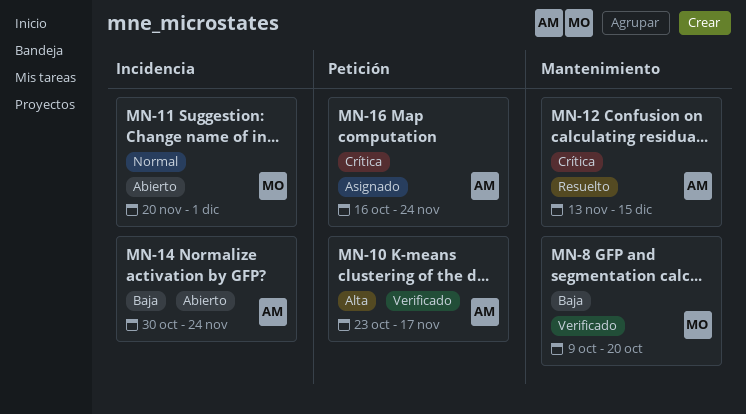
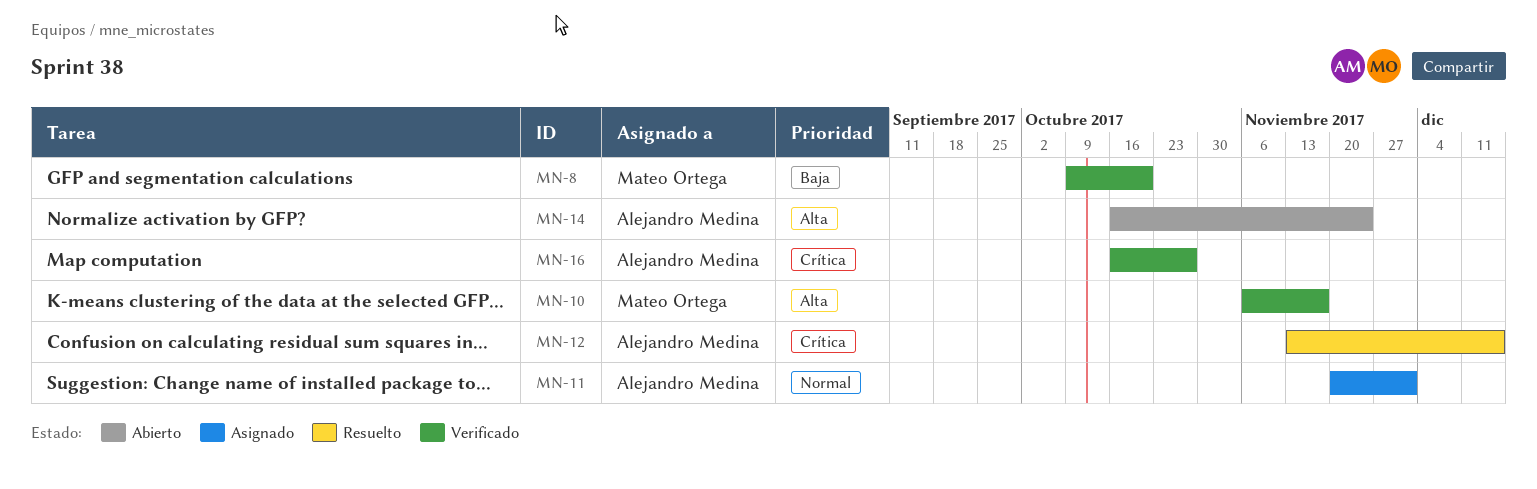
MN-10, owner: Alejandro Medina -> Mateo Ortega
MN-10, start: Oct 23 -> Nov 6
MN-11, status: Abierto -> Asignado
MN-11, owner: Mateo Ortega -> Alejandro Medina
MN-14, priority: Baja -> Alta
MN-14, start: Oct 30 -> Oct 16
MN-16, status: Asignado -> Verificado
MN-16, due: Nov 24 -> Oct 27

